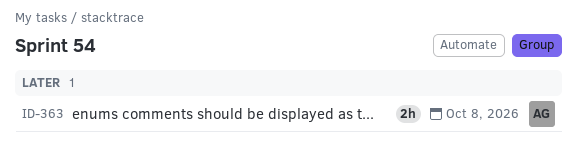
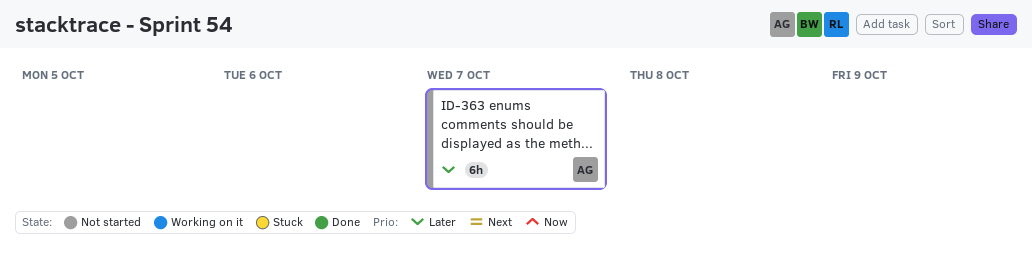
ID-363, estimate: 2h -> 6h
ID-363, due: Oct 8 -> Oct 7

